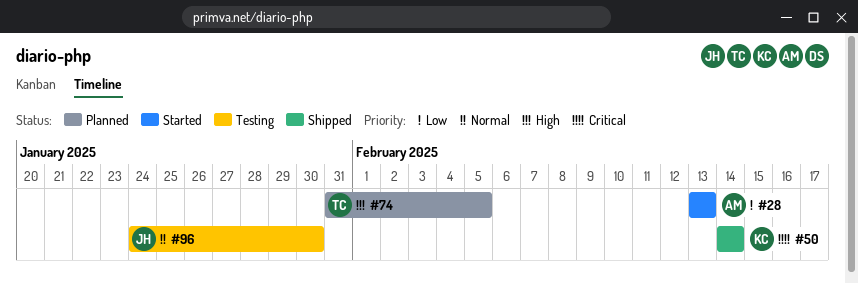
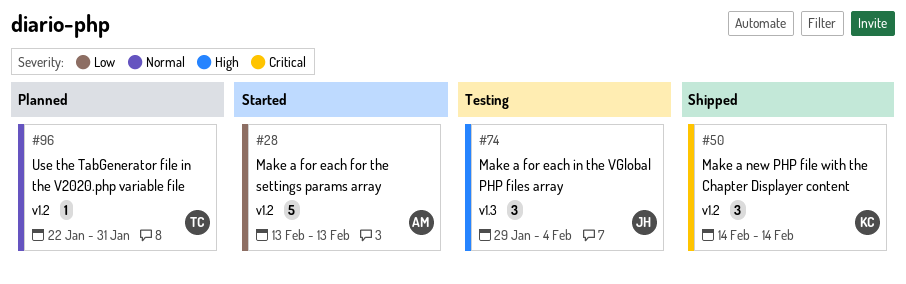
#74, status: Planned -> Testing
#74, owner: TC -> JH
#74, start: Jan 31 -> Jan 29
#74, due: Feb 5 -> Feb 4
#96, status: Testing -> Planned
#96, owner: JH -> TC
#96, start: Jan 24 -> Jan 22
#96, due: Jan 30 -> Jan 31

